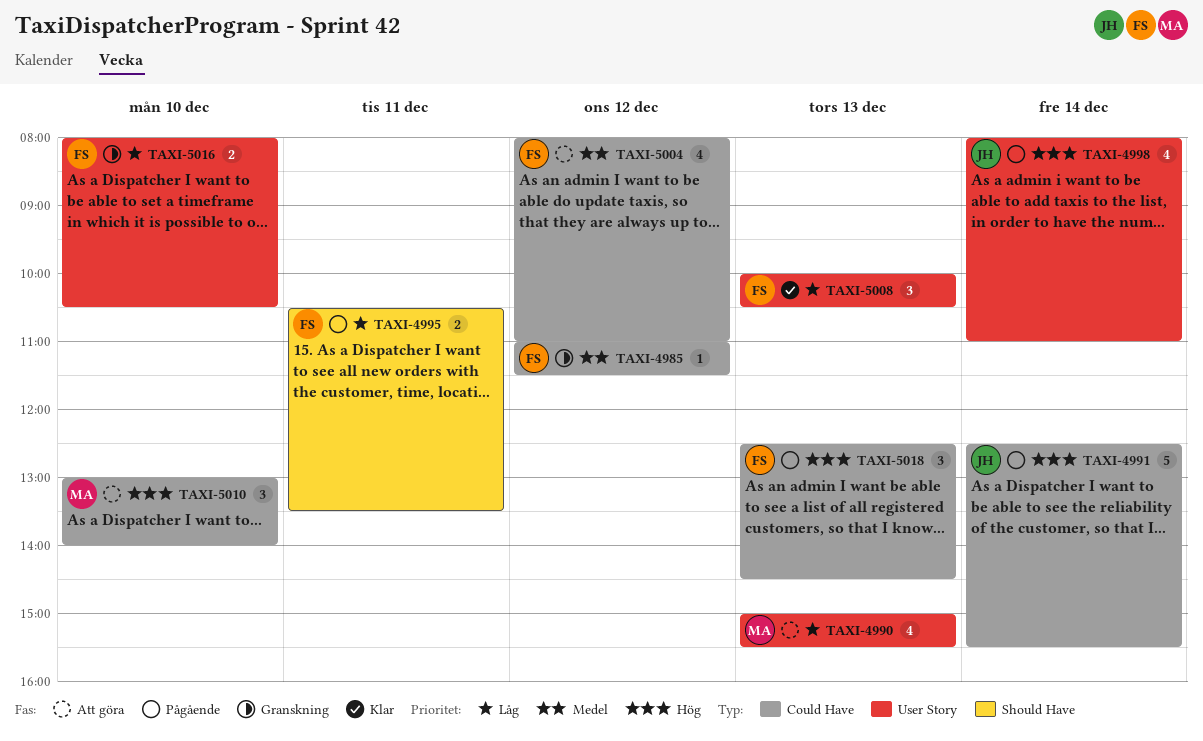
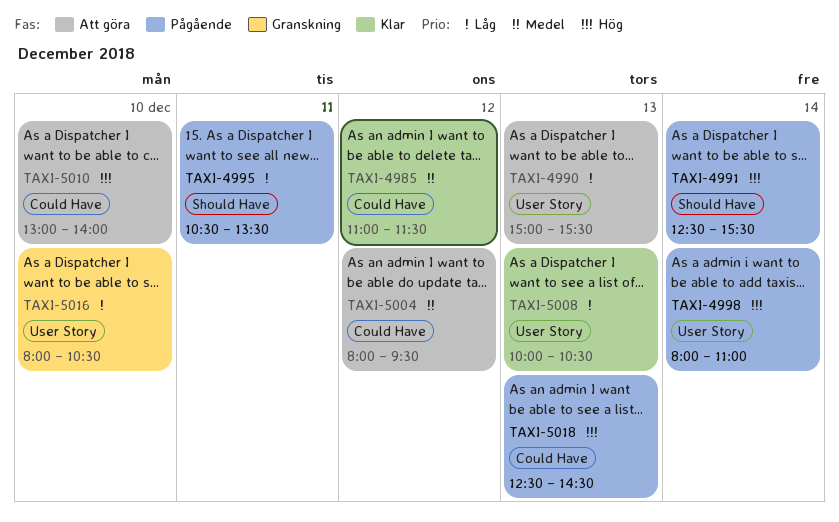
TAXI-4985, status: Granskning -> Klar
TAXI-4991, label: Could Have -> Should Have
TAXI-5004, ends: 11:00 -> 09:30

